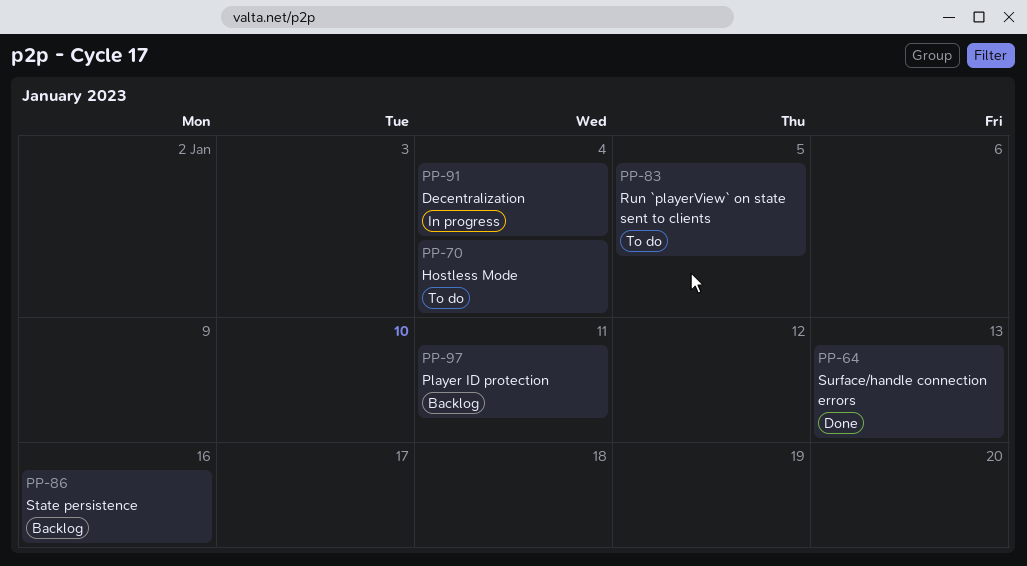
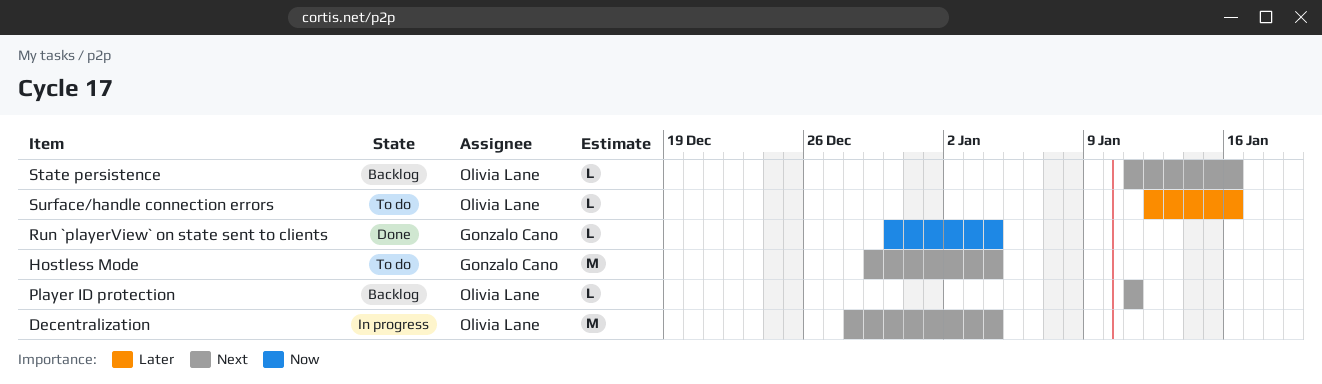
Run `playerView` on state sent to clients, status: To do -> Done
Run `playerView` on state sent to clients, due: Jan 5 -> Jan 4
Surface/handle connection errors, status: Done -> To do
Surface/handle connection errors, due: Jan 13 -> Jan 16

